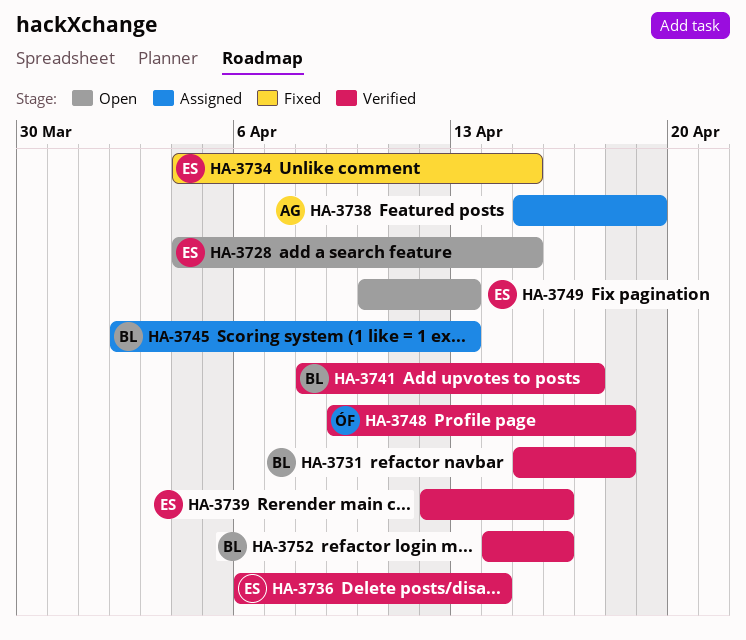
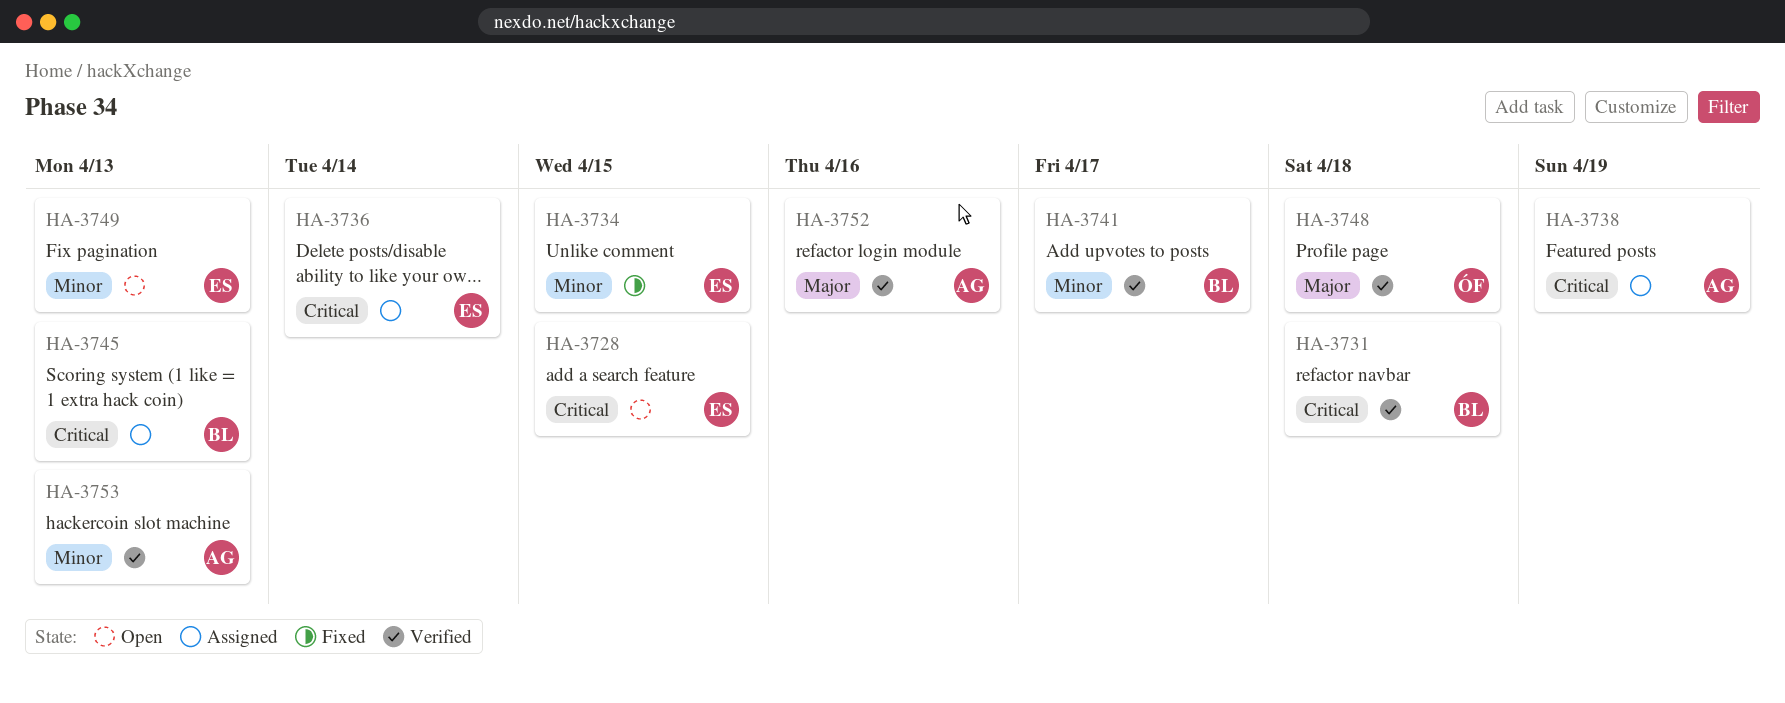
HA-3736, status: Verified -> Assigned
HA-3739: present -> none
HA-3752, owner: BL -> AG
HA-3753: none -> present

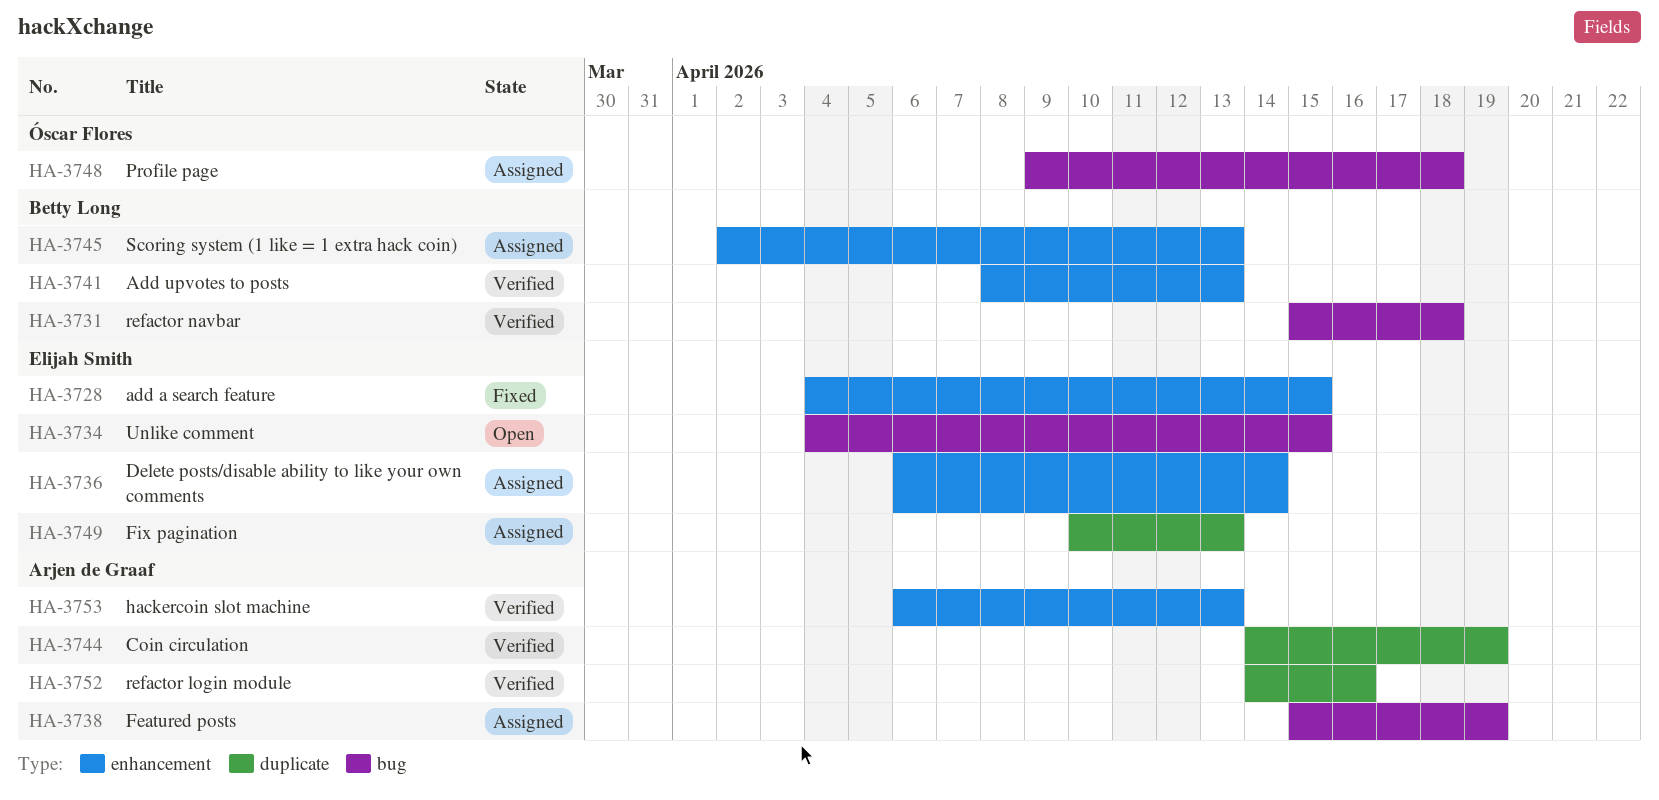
HA-3728, status: Open -> Fixed
HA-3734, status: Fixed -> Open
HA-3741, due: Apr 17 -> Apr 13
HA-3744: none -> present
HA-3748, status: Verified -> Assigned
HA-3749, status: Open -> Assigned

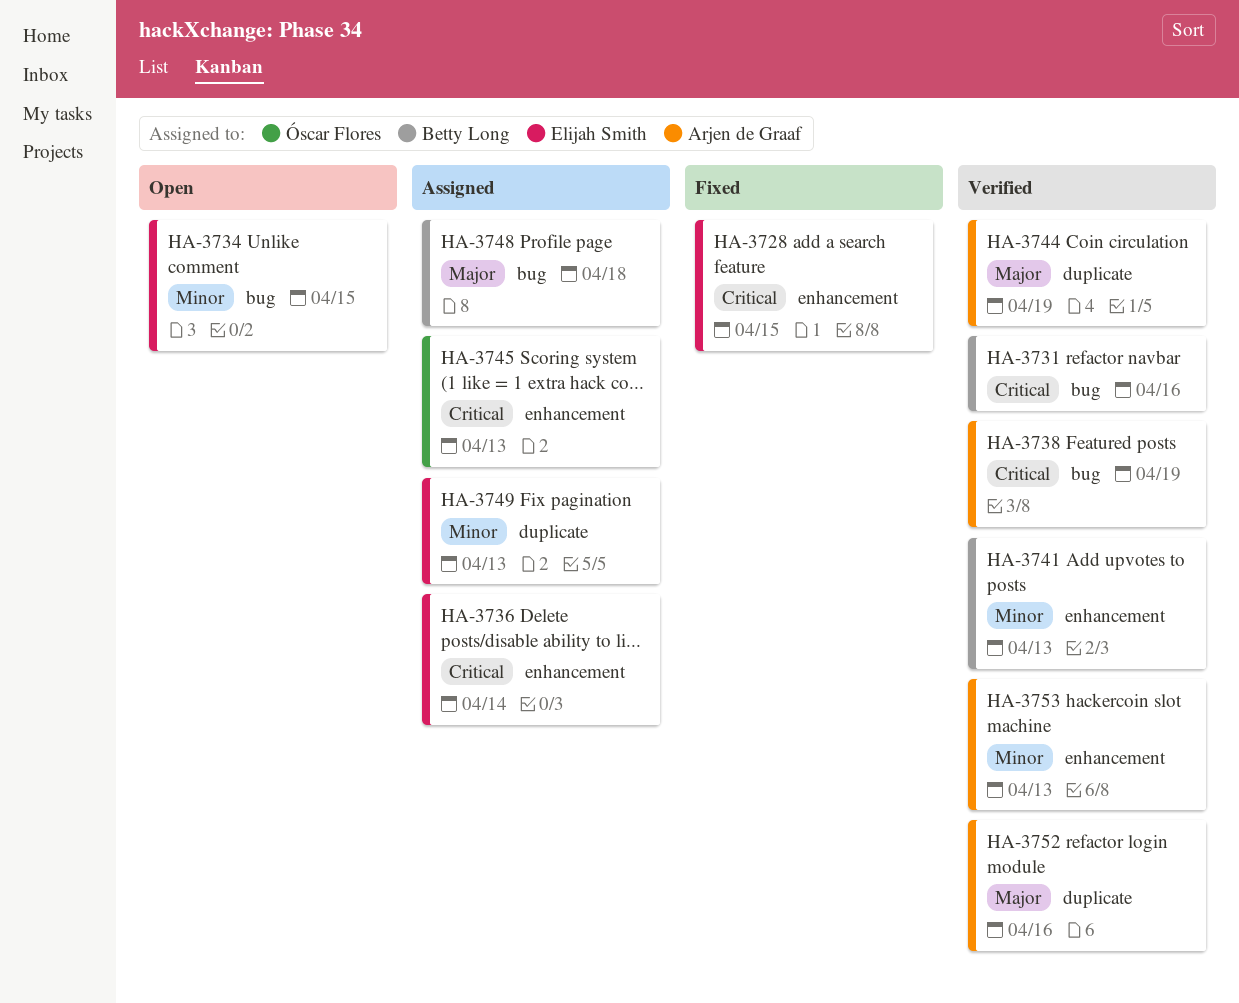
HA-3731, due: Apr 18 -> Apr 16
HA-3738, status: Assigned -> Verified
HA-3745, owner: Betty Long -> Óscar Flores
HA-3748, owner: Óscar Flores -> Betty Long

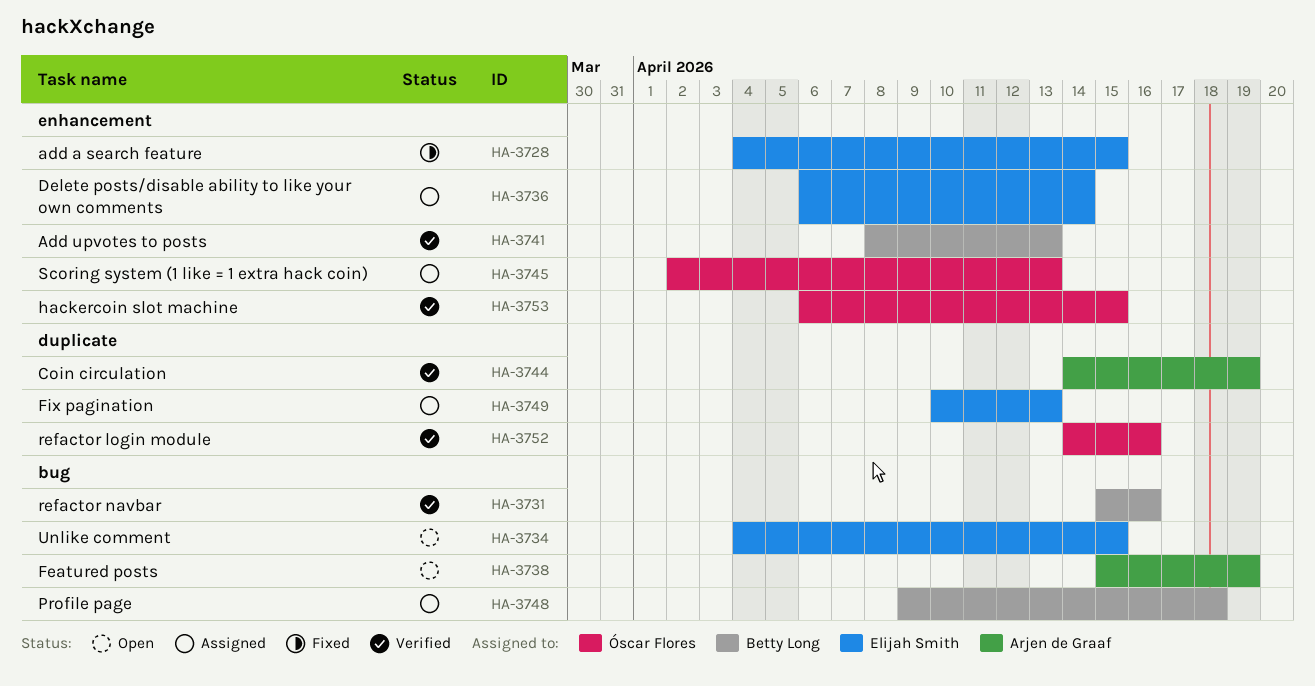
HA-3738, status: Verified -> Open
HA-3752, owner: Arjen de Graaf -> Óscar Flores
HA-3753, owner: Arjen de Graaf -> Óscar Flores
HA-3753, due: Apr 13 -> Apr 15

